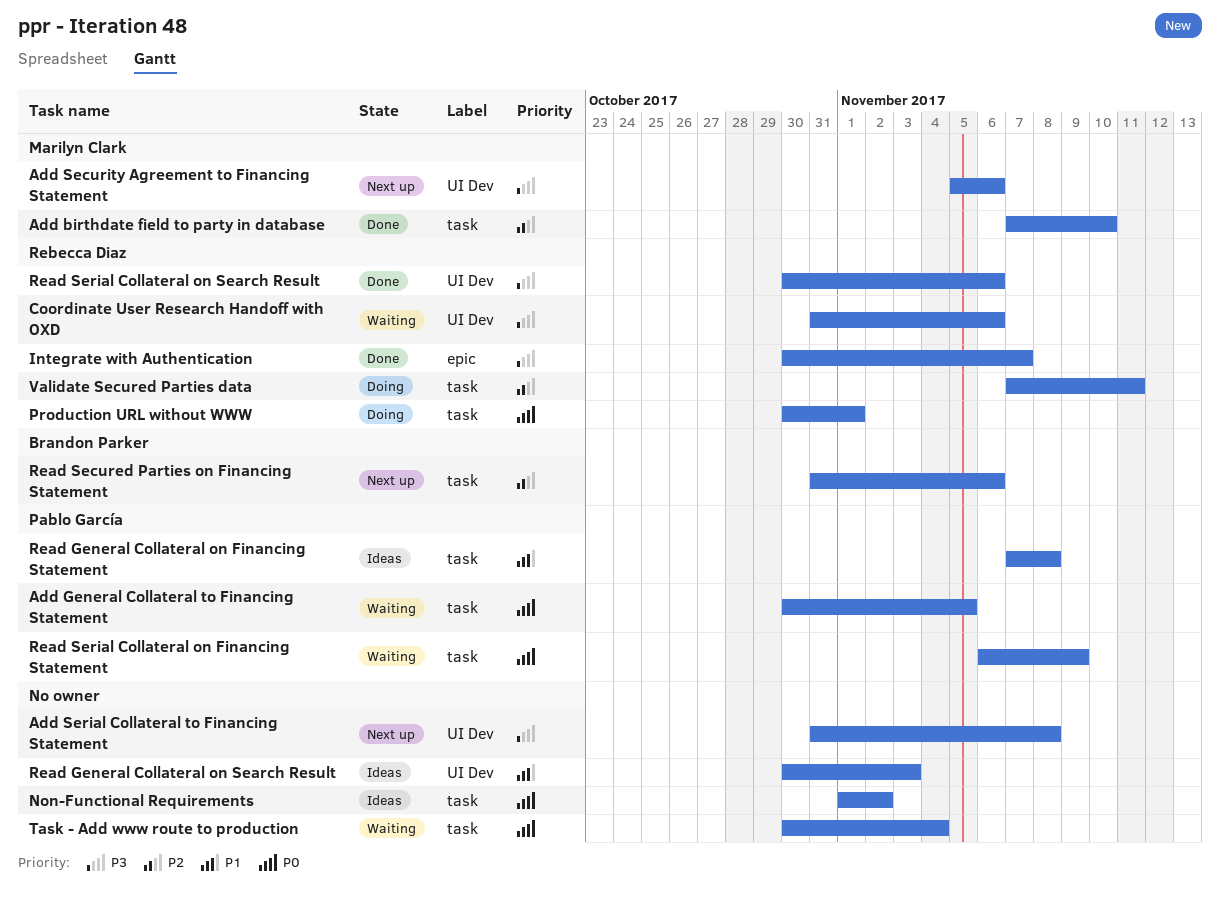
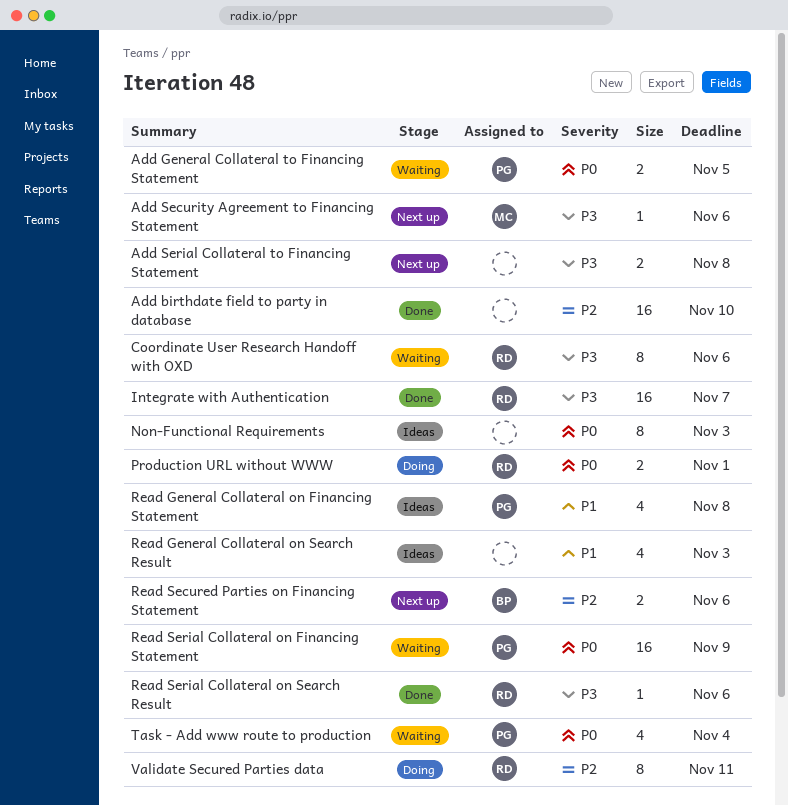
Add birthdate field to party in database, owner: Marilyn Clark -> none
Non-Functional Requirements, due: Nov 2 -> Nov 3
Task - Add www route to production, owner: none -> Pablo García

